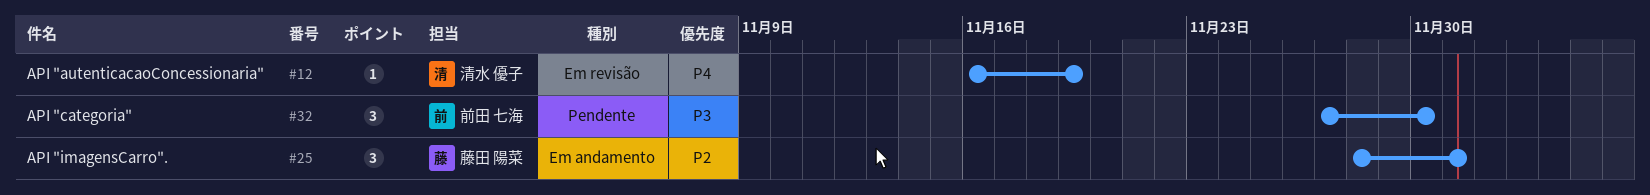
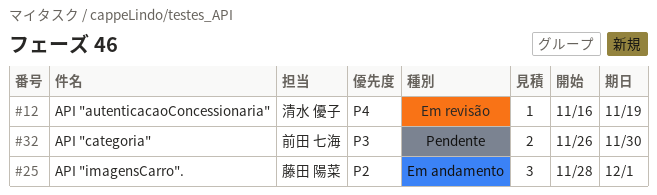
#32, estimate: 3 -> 2
#32, start: Nov 27 -> Nov 26

